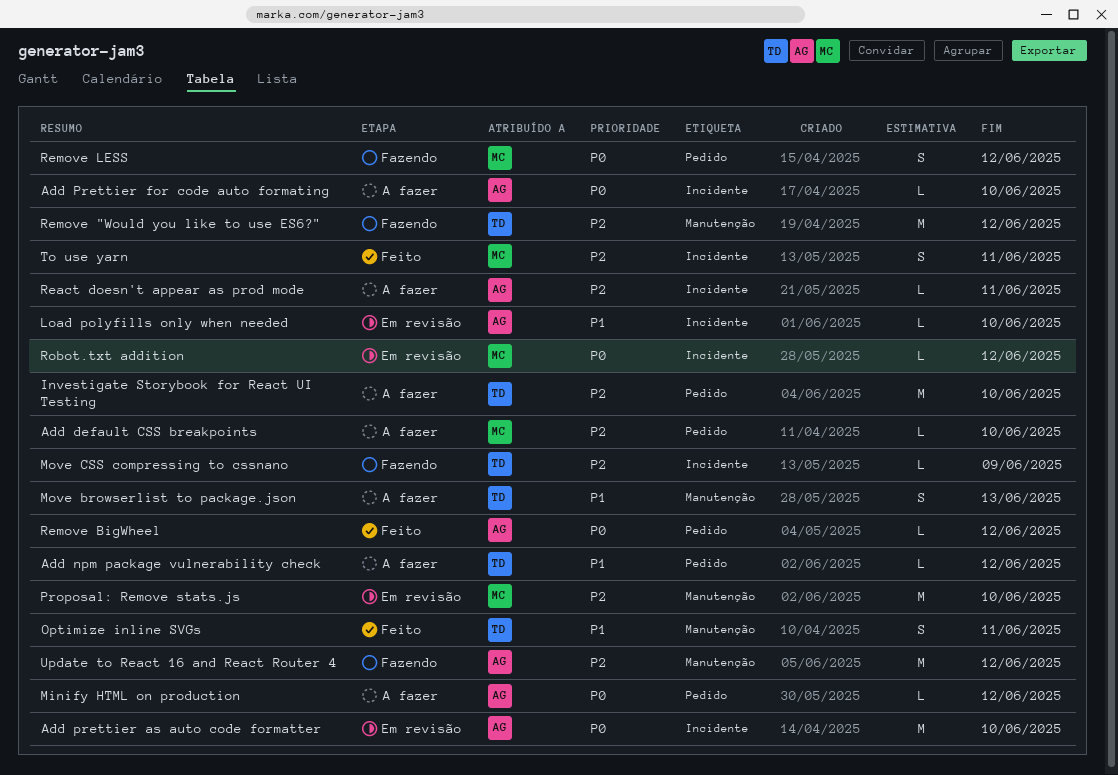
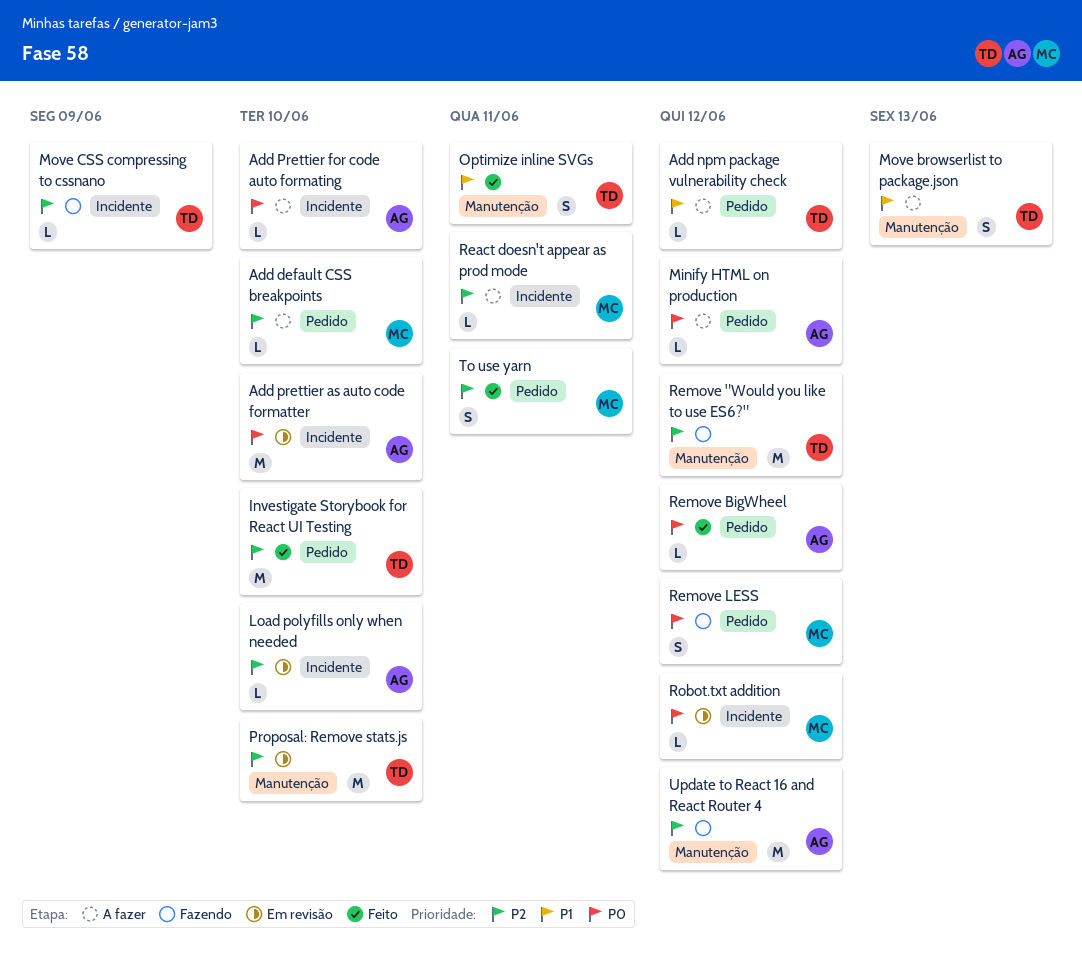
Investigate Storybook for React UI Testing, status: A fazer -> Feito
Load polyfills only when needed, priority: P1 -> P2
Proposal: Remove stats.js, owner: MC -> TD
React doesn't appear as prod mode, owner: AG -> MC
To use yarn, label: Incidente -> Pedido

